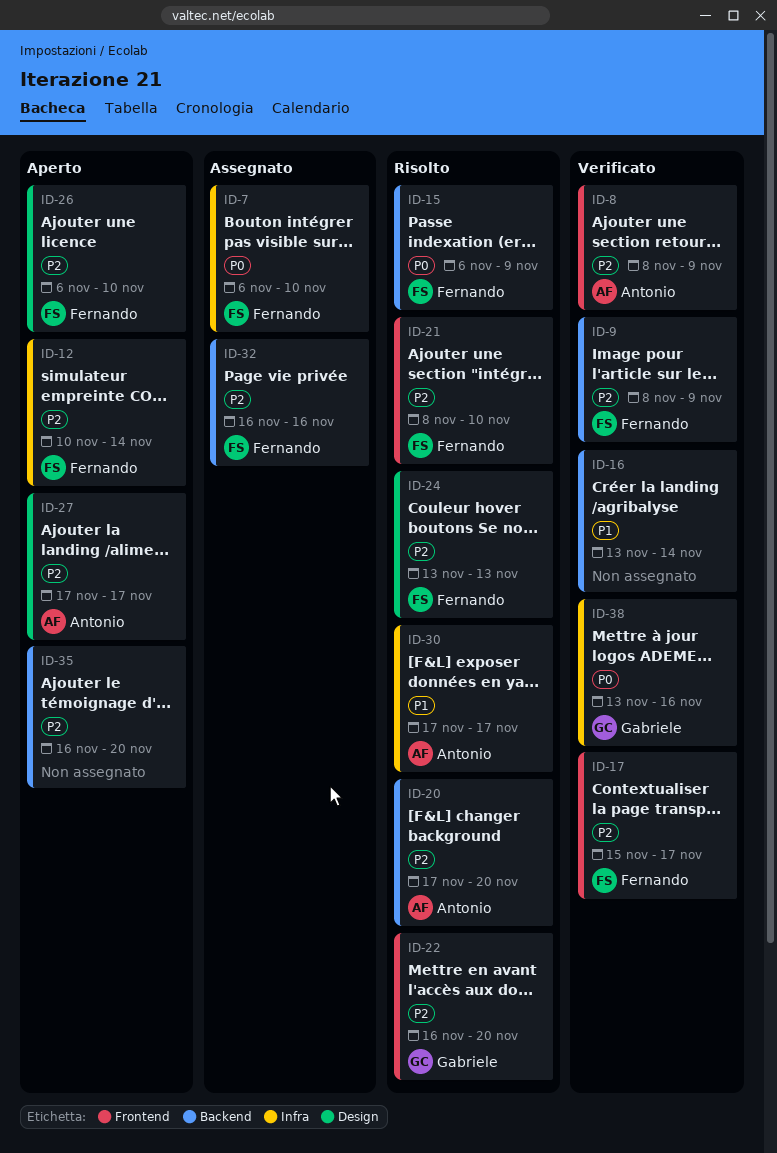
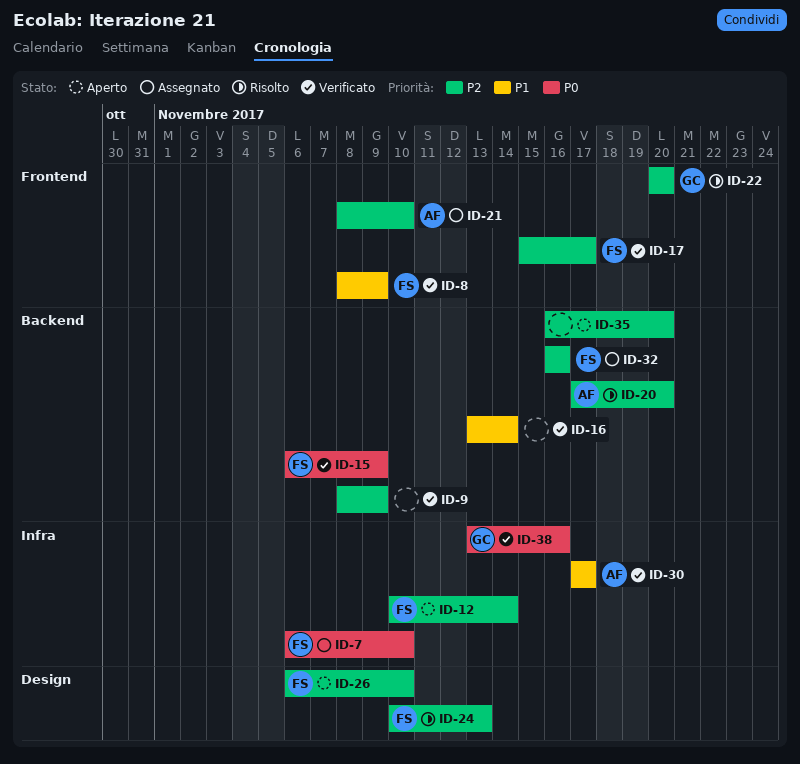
ID-8, owner: Antonio -> Fernando
ID-8, priority: P2 -> P1
ID-9, owner: Fernando -> none
ID-15, status: Risolto -> Verificato
ID-21, status: Risolto -> Assegnato
ID-21, owner: Fernando -> Antonio
ID-22, start: Nov 16 -> Nov 20
ID-24, start: Nov 13 -> Nov 10
ID-27: present -> none
ID-30, status: Risolto -> Verificato

